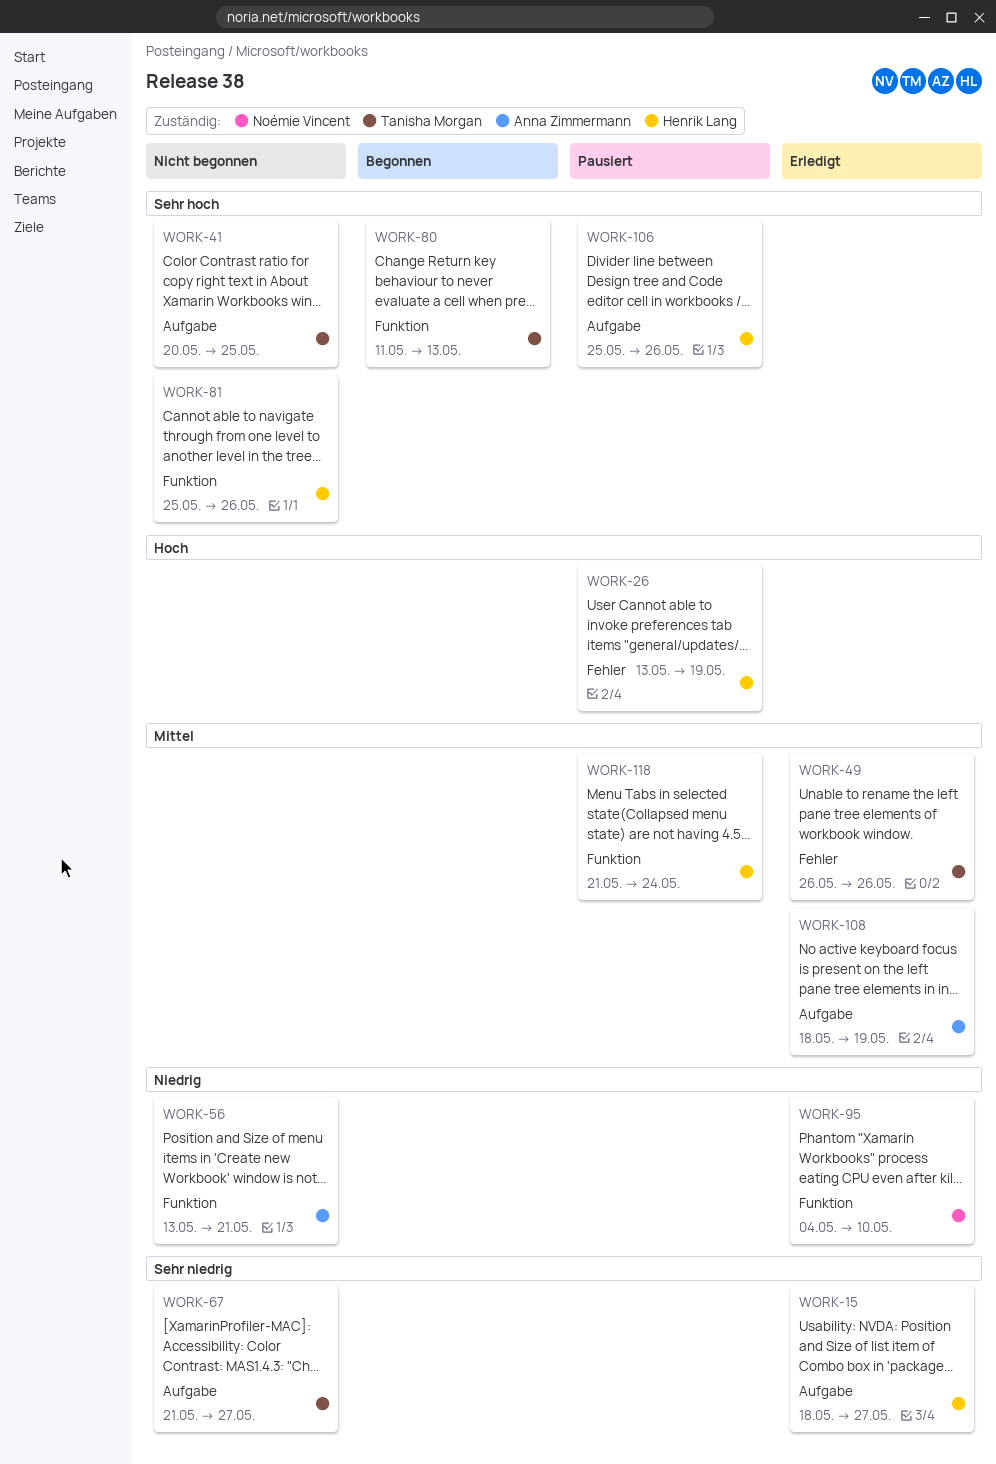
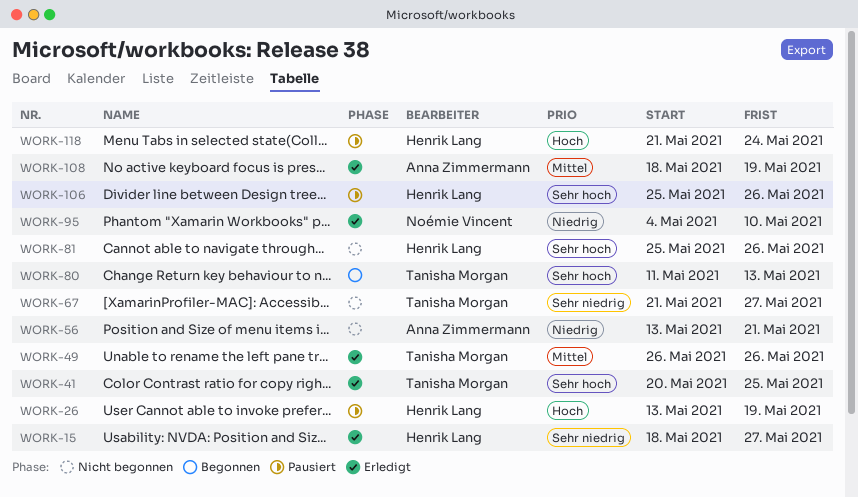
WORK-41, status: Nicht begonnen -> Erledigt
WORK-118, priority: Mittel -> Hoch

